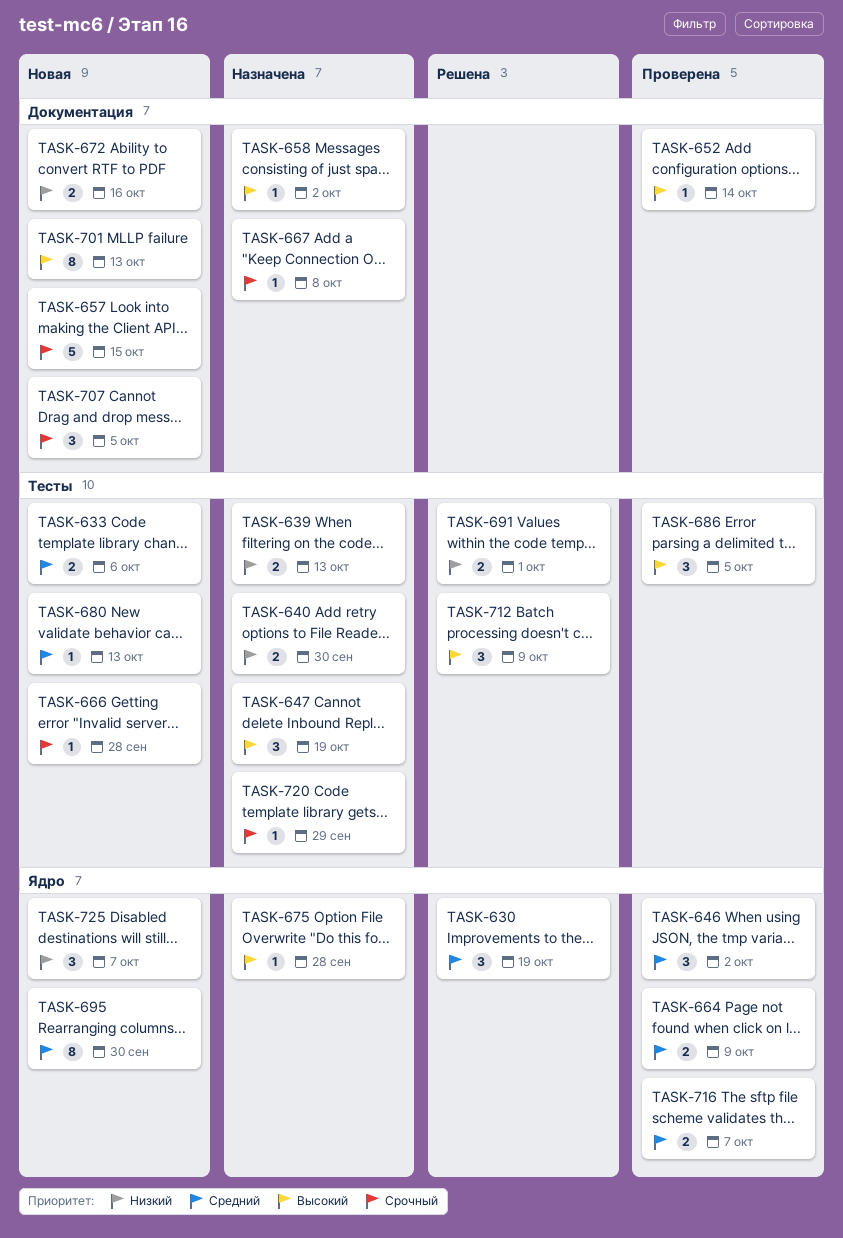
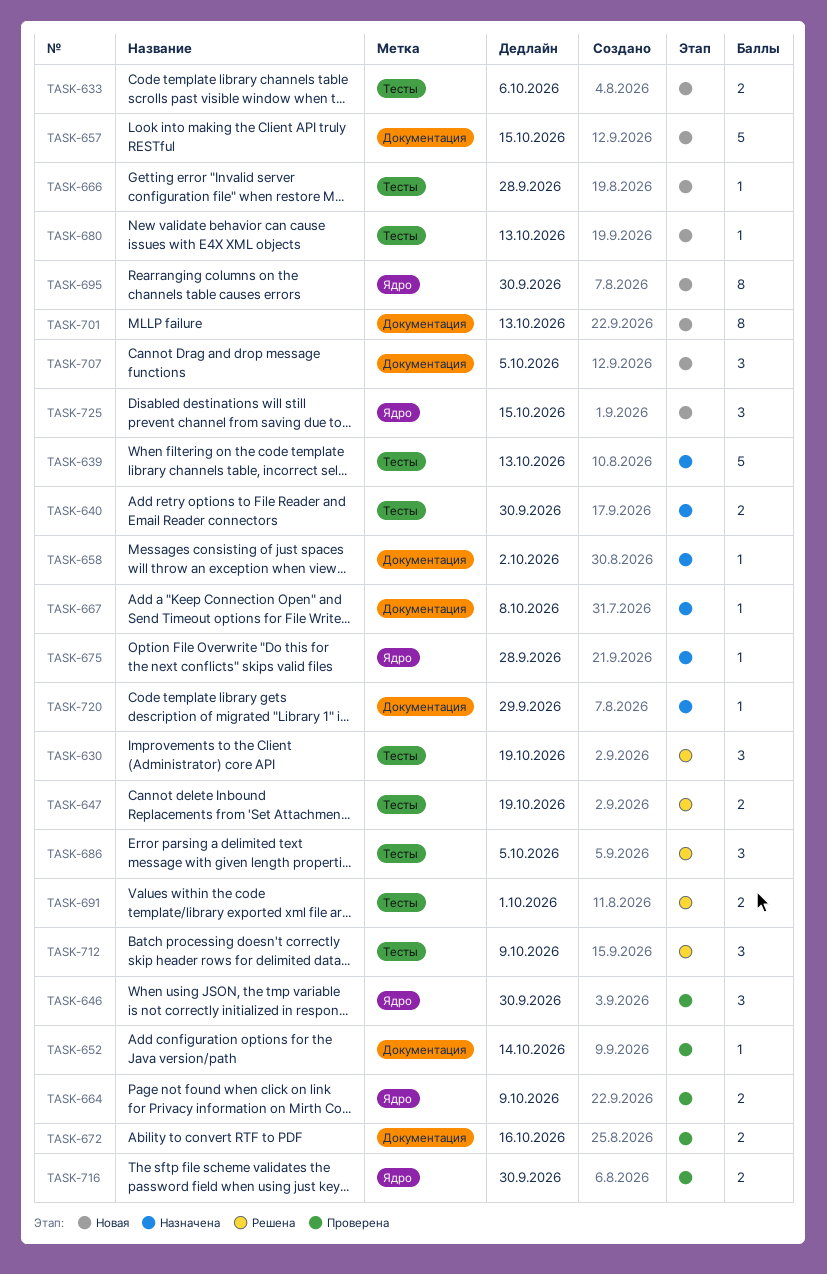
TASK-630, label: Ядро -> Тесты
TASK-639, estimate: 2 -> 5
TASK-646, due: Oct 2 -> Sep 30
TASK-647, status: Назначена -> Решена
TASK-647, estimate: 3 -> 2
TASK-672, status: Новая -> Проверена
TASK-686, status: Проверена -> Решена
TASK-716, due: Oct 7 -> Sep 30
TASK-720, label: Тесты -> Документация
TASK-725, due: Oct 7 -> Oct 15

